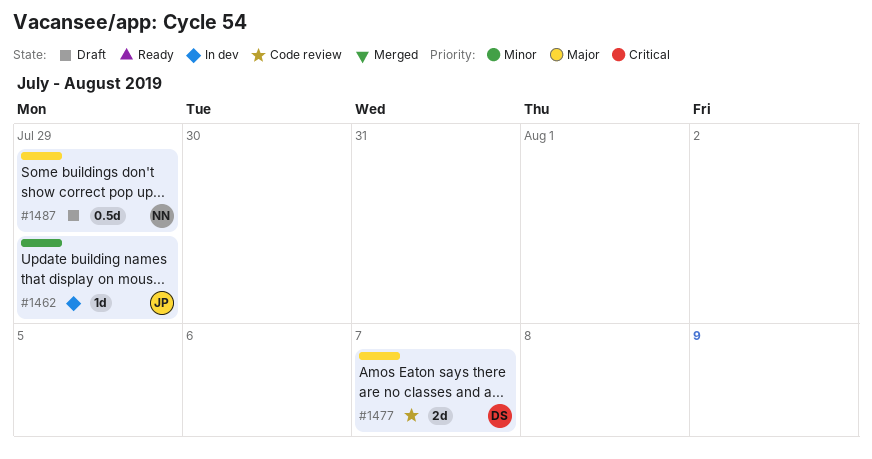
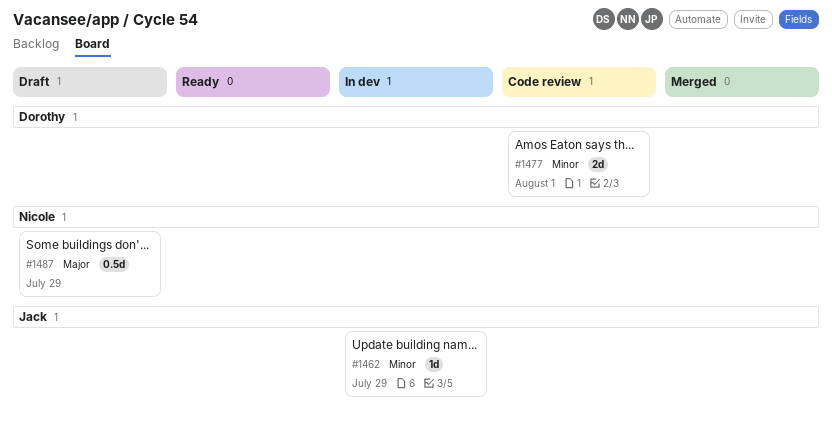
#1477, priority: Major -> Minor
#1477, due: Aug 7 -> Aug 1

